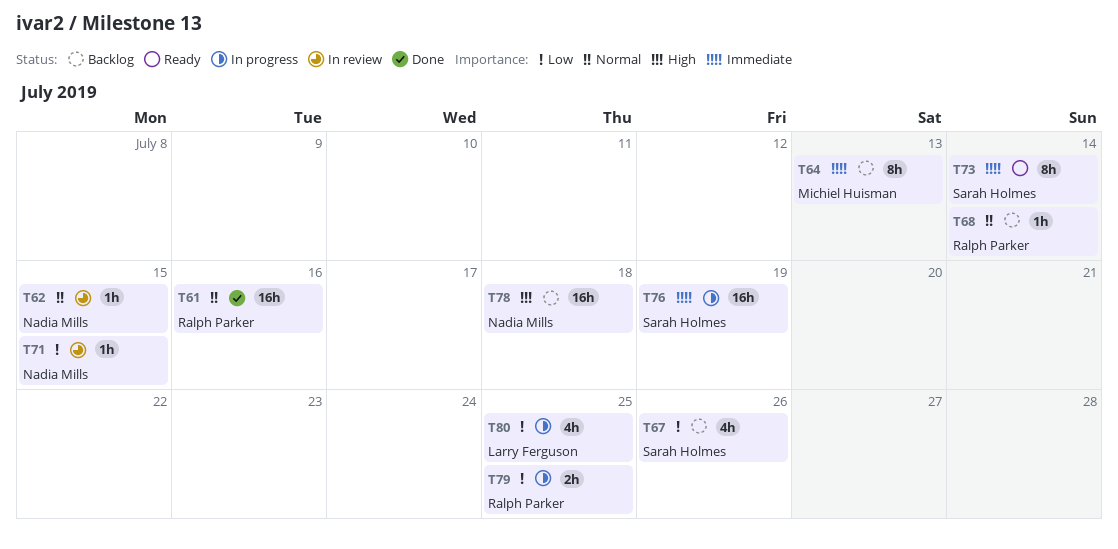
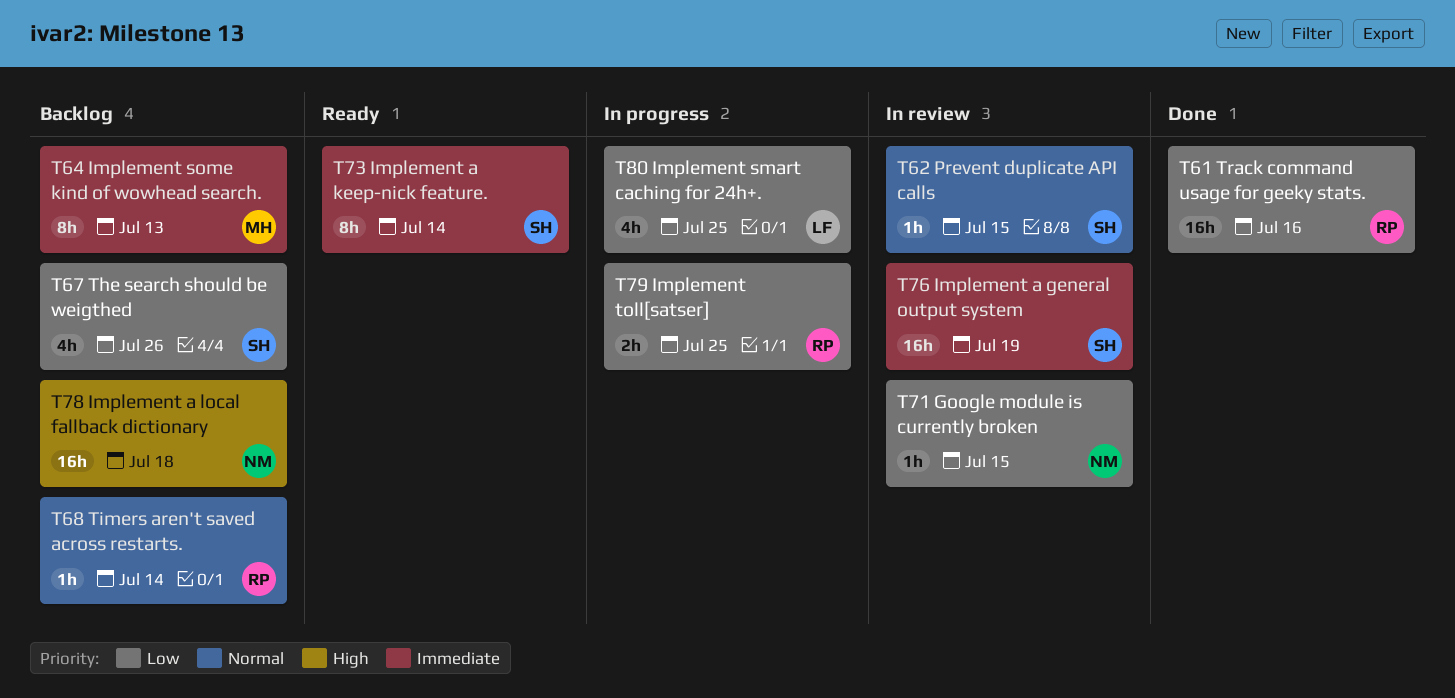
T61, priority: Normal -> Low
T62, owner: Nadia Mills -> Sarah Holmes
T76, status: In progress -> In review

